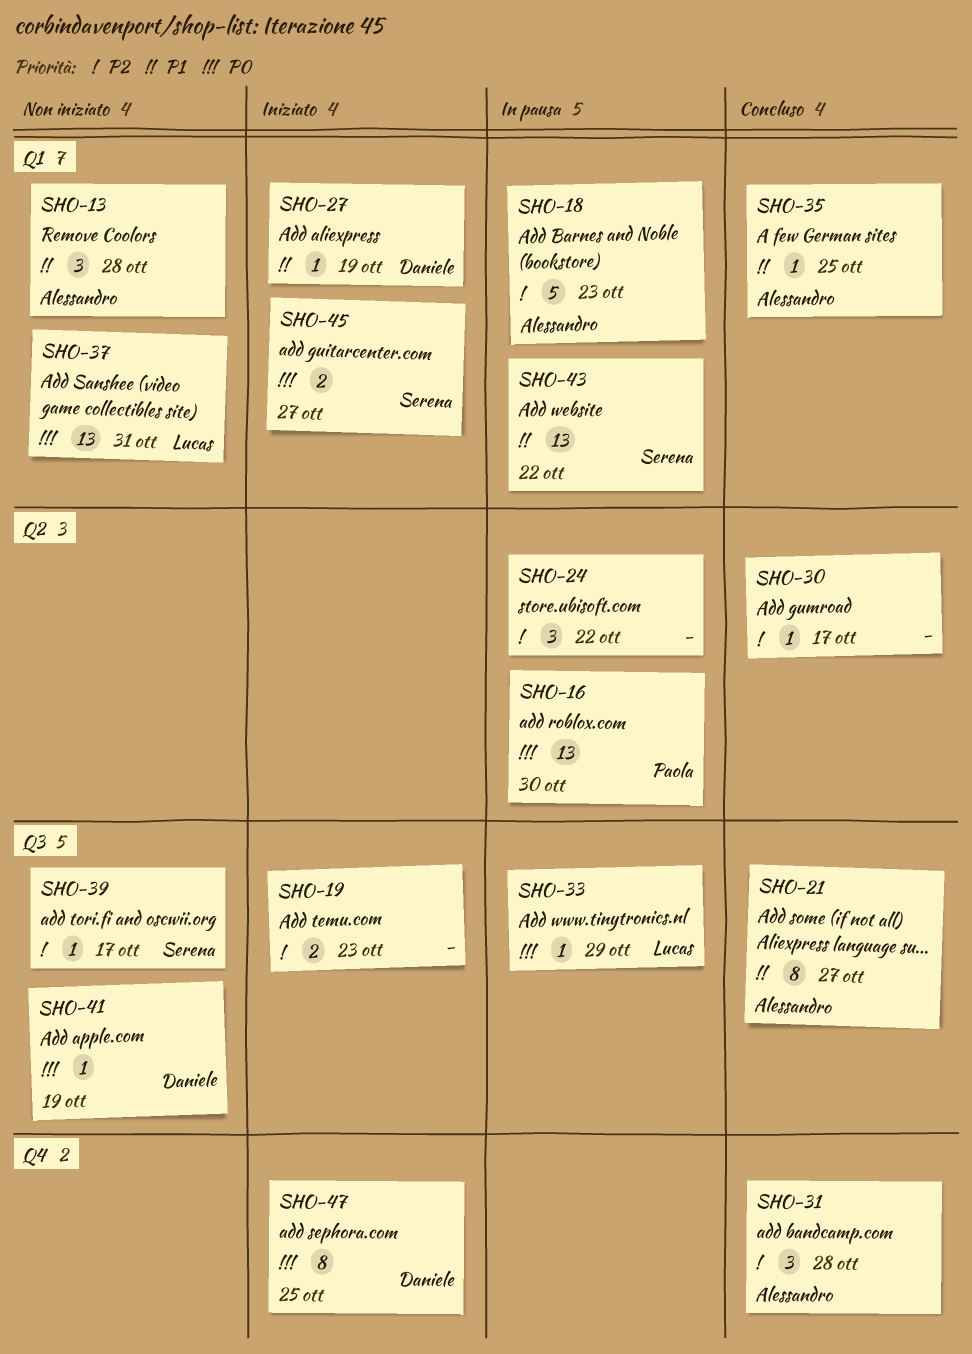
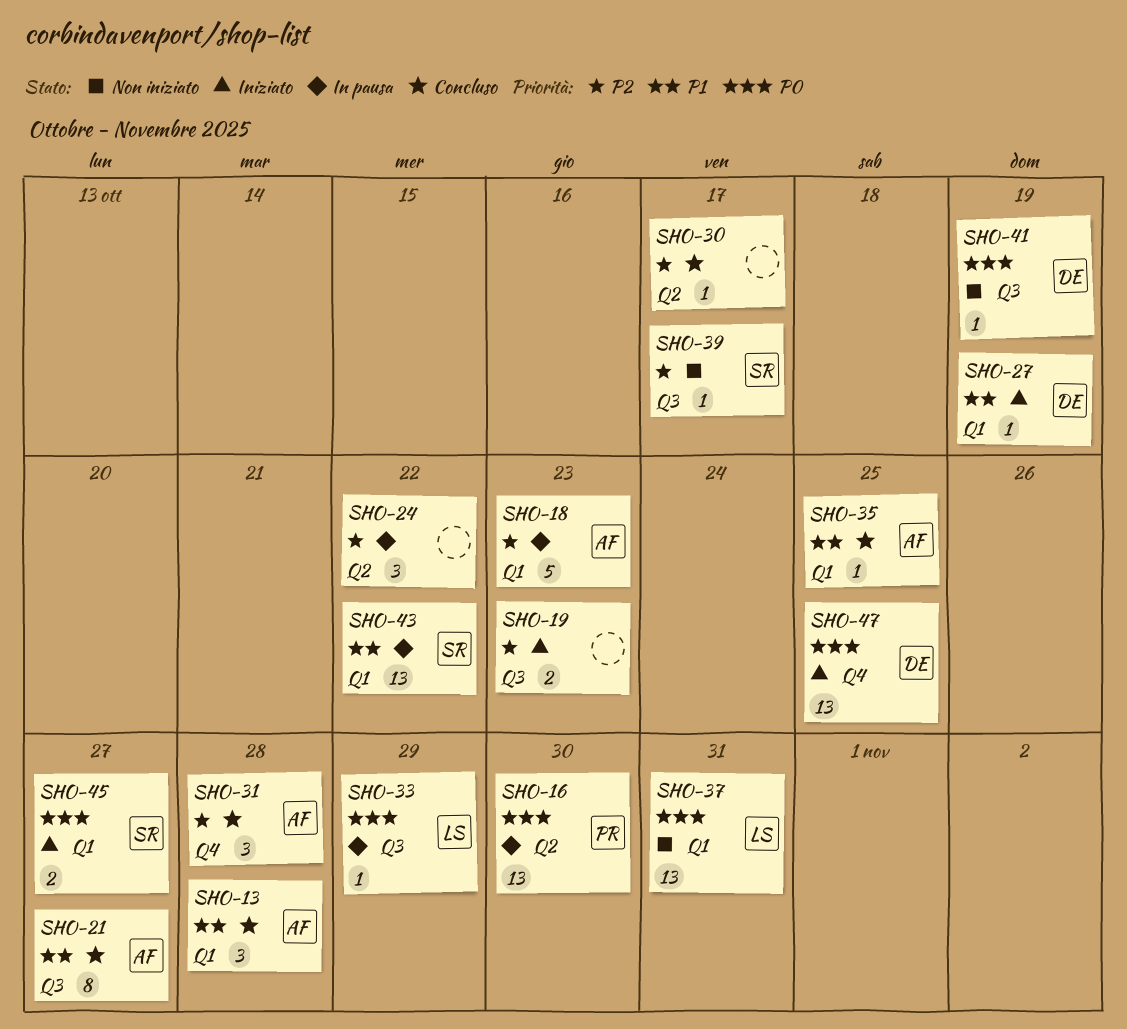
SHO-13, status: Non iniziato -> Concluso
SHO-47, estimate: 8 -> 13

